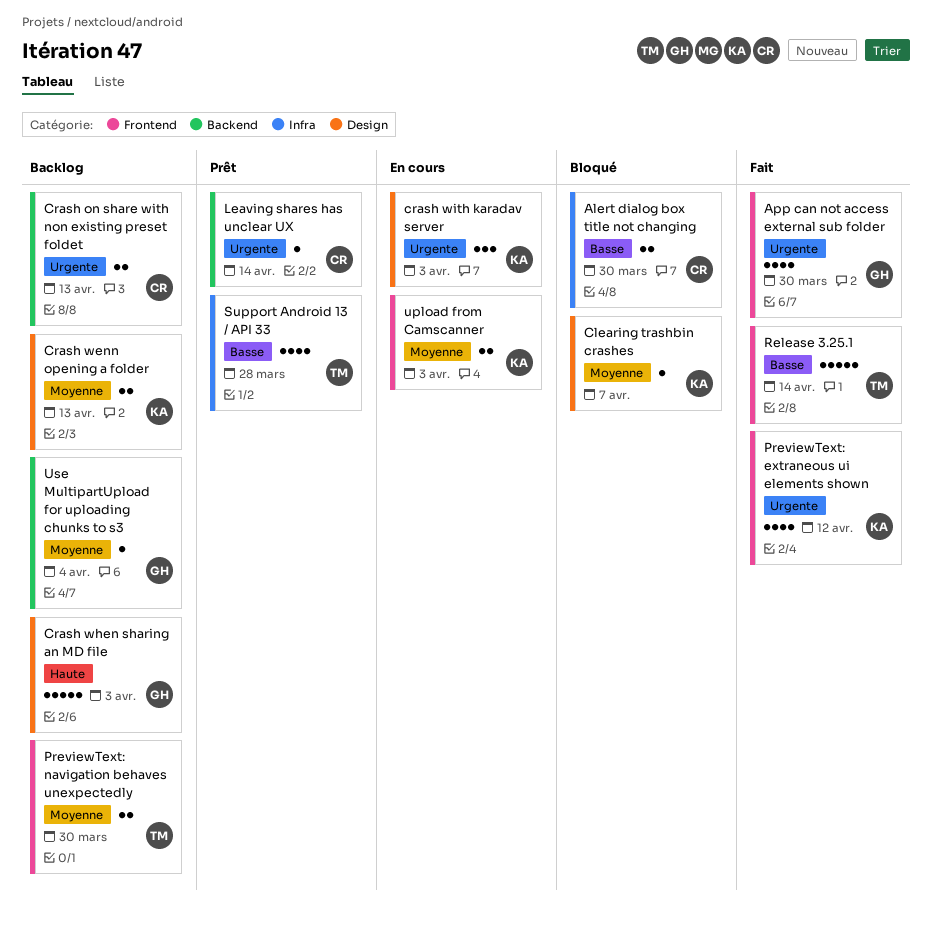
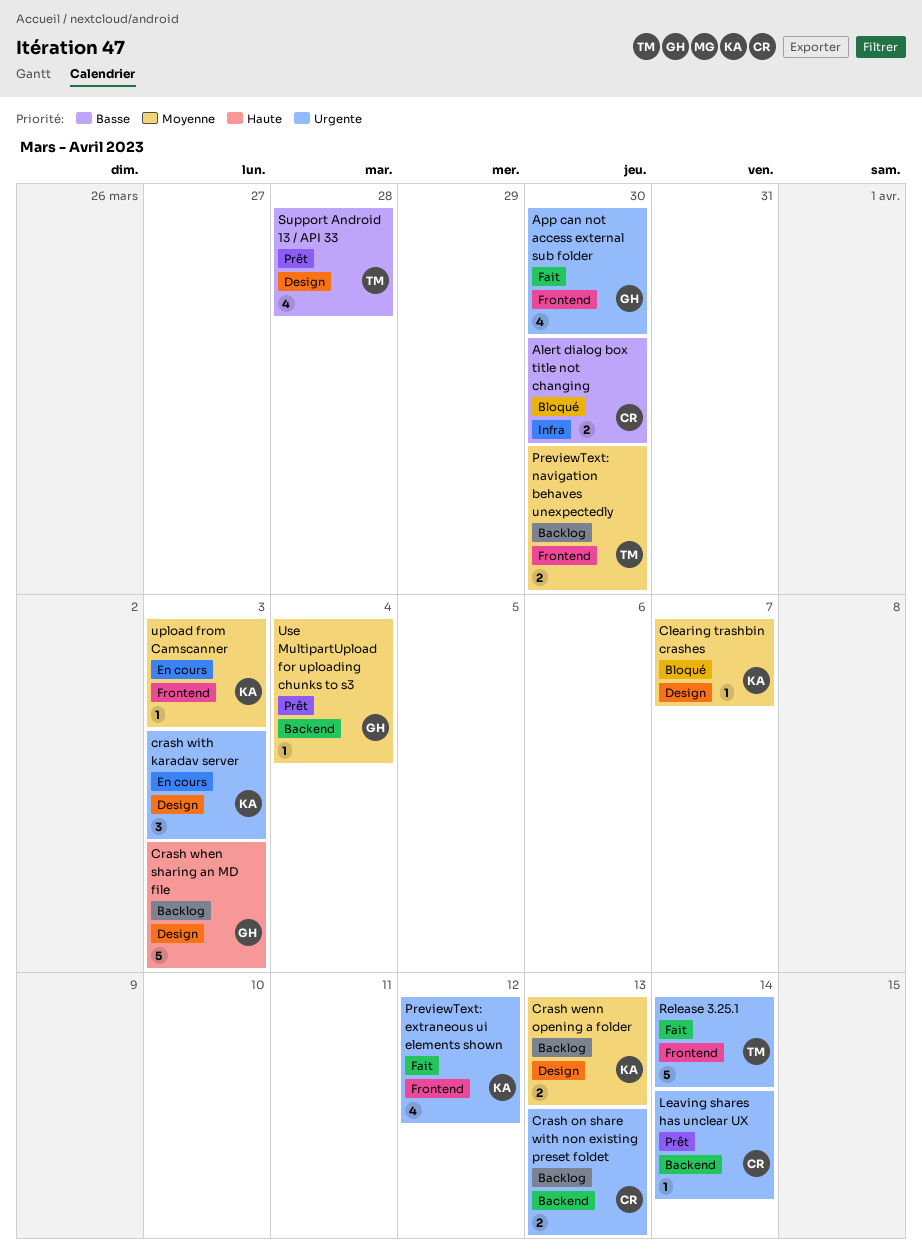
Release 3.25.1, priority: Basse -> Urgente
Support Android 13 / API 33, label: Infra -> Design
upload from Camscanner, estimate: 2 -> 1
Use MultipartUpload for uploading chunks to s3, status: Backlog -> Prêt

